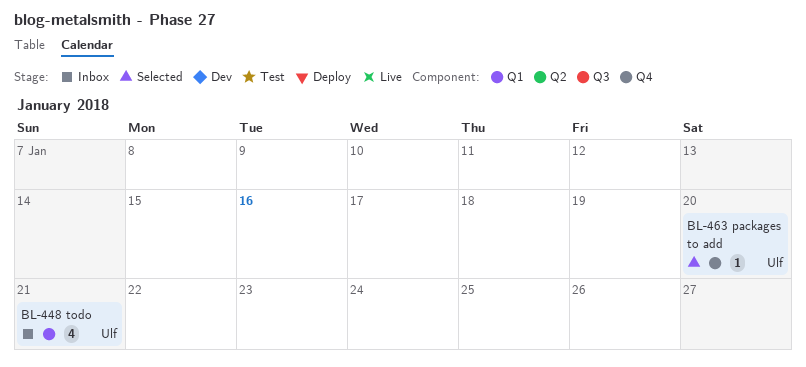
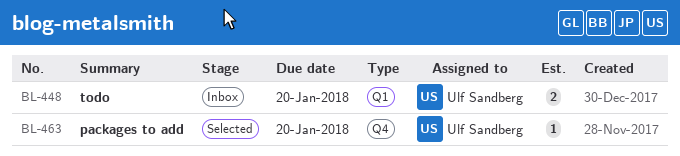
BL-448, estimate: 4 -> 2
BL-448, due: Jan 21 -> Jan 20

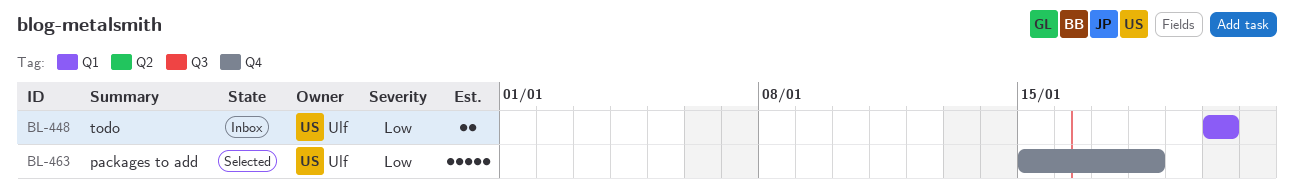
BL-463, estimate: 1 -> 5
BL-463, due: Jan 20 -> Jan 18

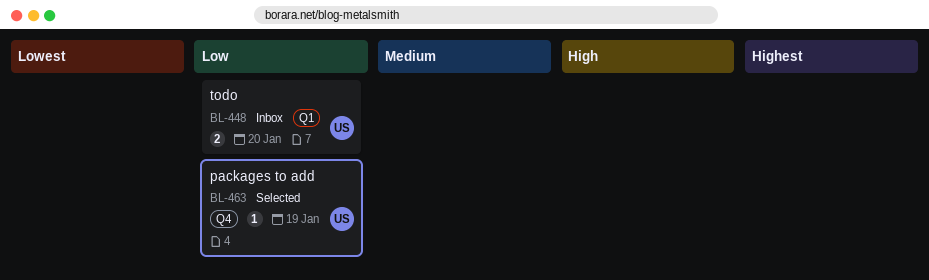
BL-463, estimate: 5 -> 1
BL-463, due: Jan 18 -> Jan 19

